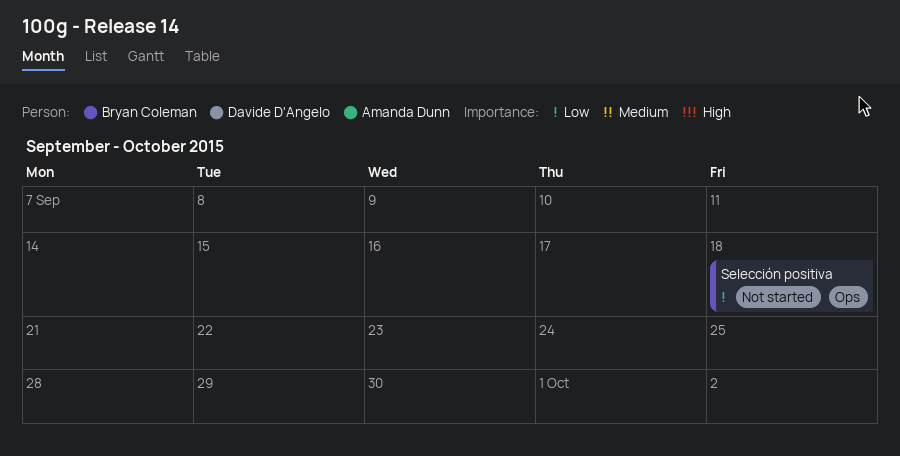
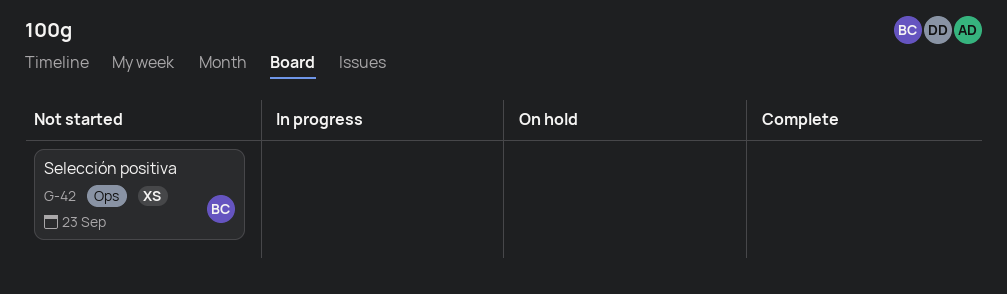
Selección positiva, due: Sep 18 -> Sep 23

